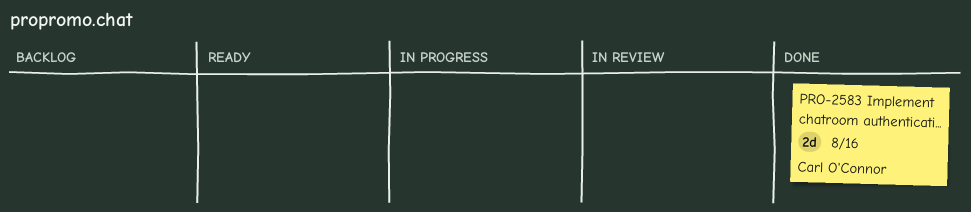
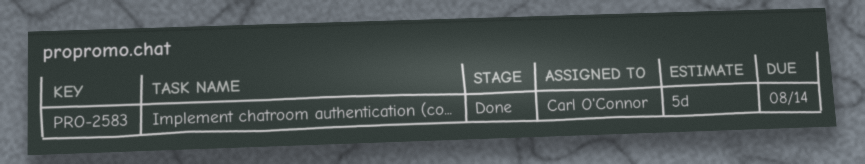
PRO-2583, estimate: 2d -> 5d
PRO-2583, due: Aug 16 -> Aug 14

